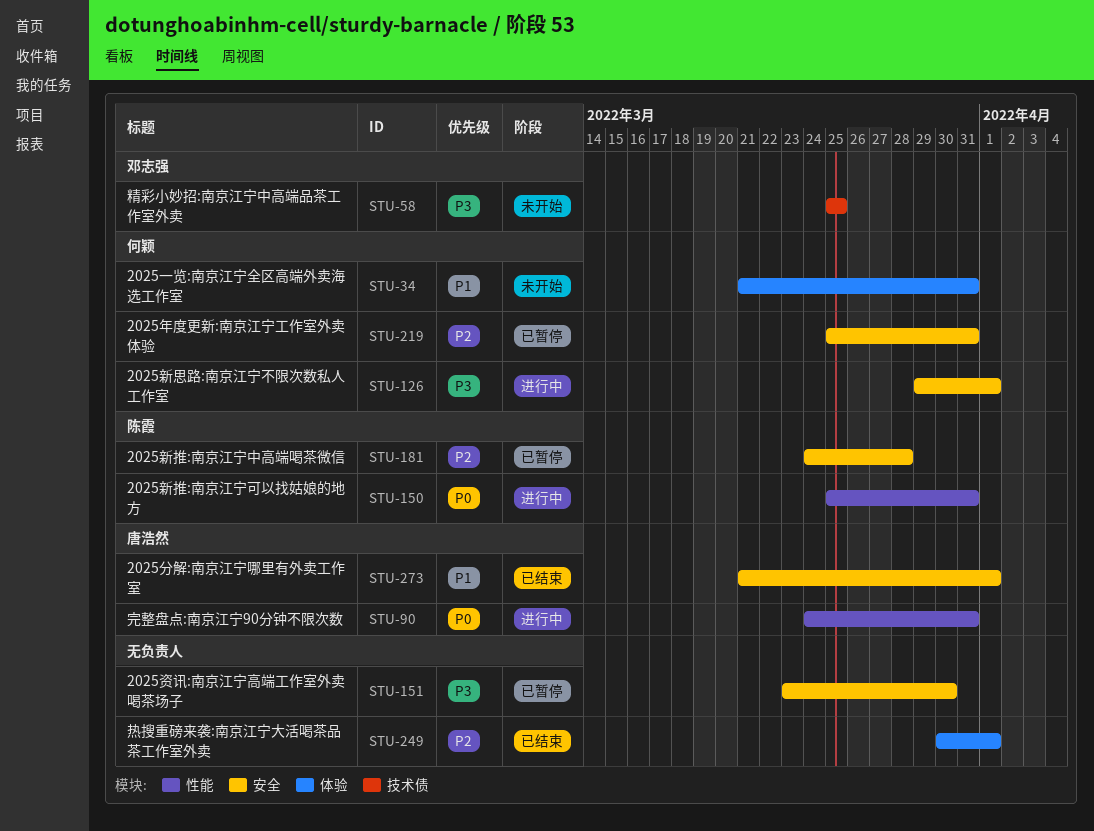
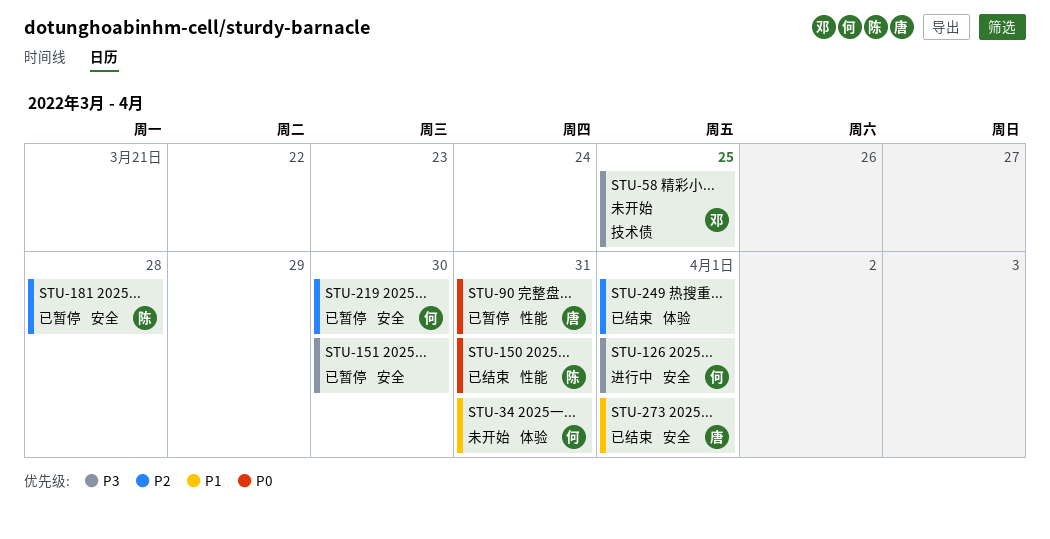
STU-90, status: 进行中 -> 已暂停
STU-150, status: 进行中 -> 已结束
STU-219, due: Mar 31 -> Mar 30

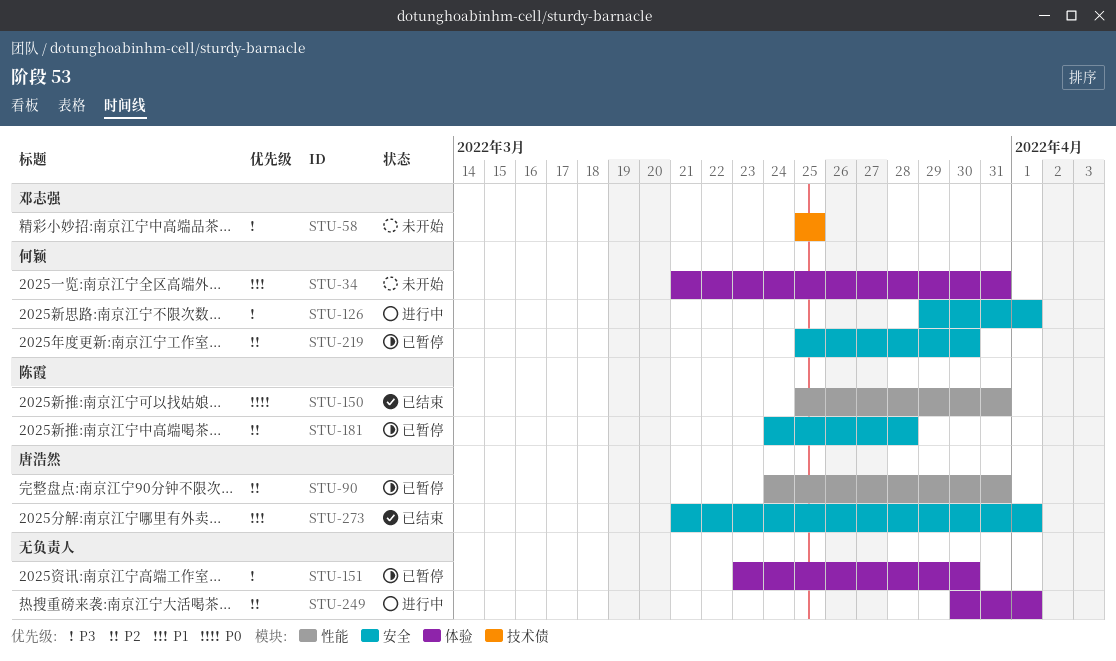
STU-90, priority: P0 -> P2
STU-151, label: 安全 -> 体验
STU-249, status: 已结束 -> 进行中

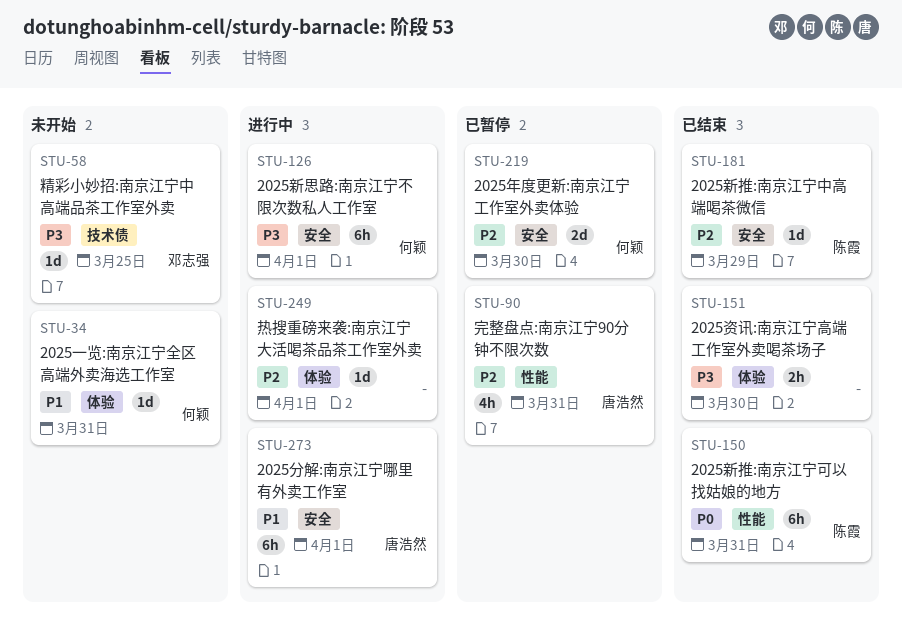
STU-151, status: 已暂停 -> 已结束
STU-181, status: 已暂停 -> 已结束
STU-181, due: Mar 28 -> Mar 29
STU-273, status: 已结束 -> 进行中

